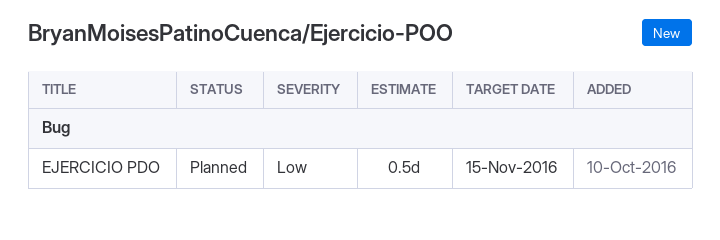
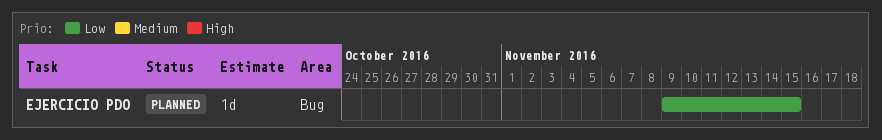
EJERCICIO PDO, estimate: 0.5d -> 1d

